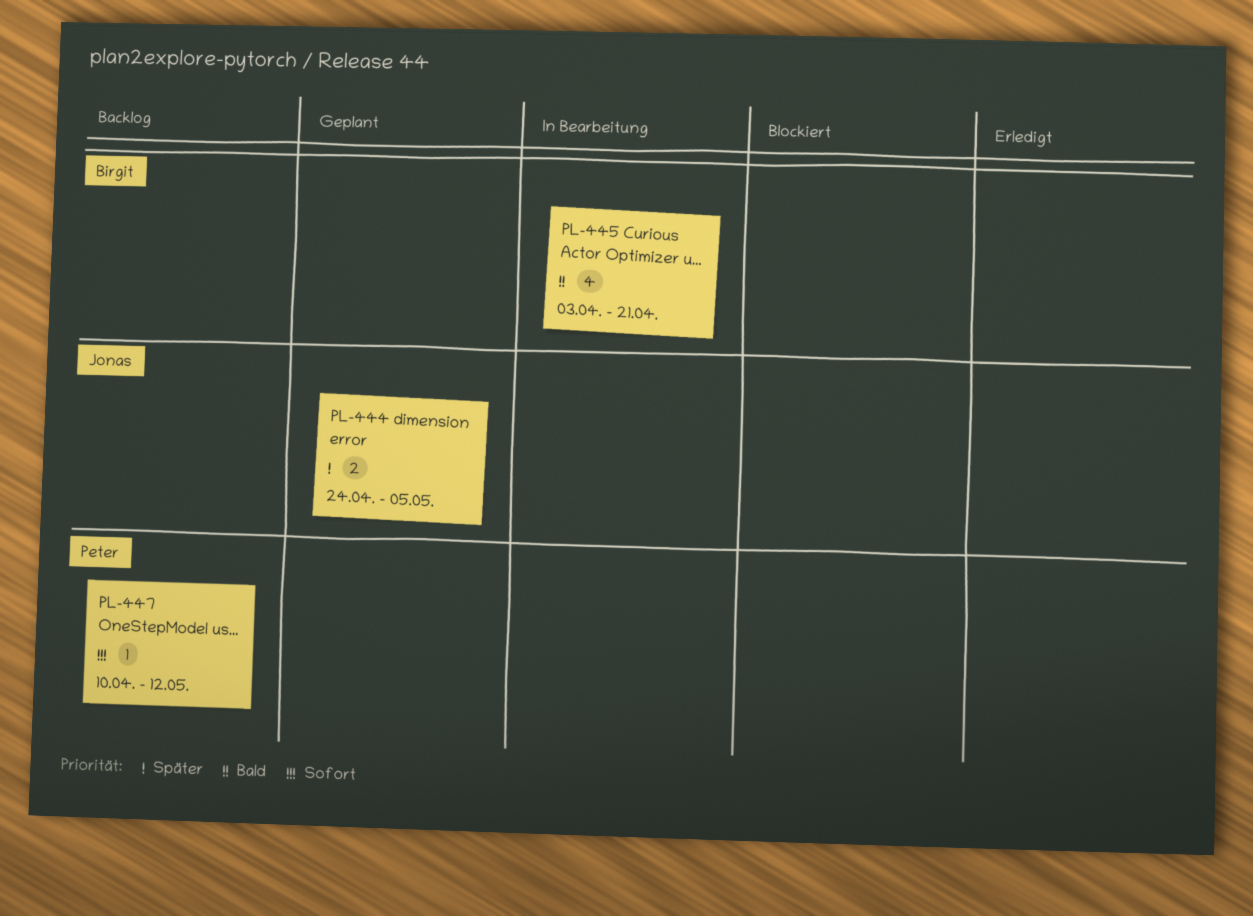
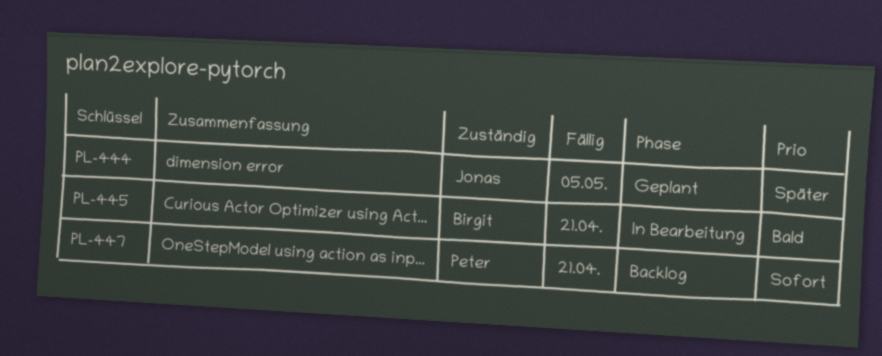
PL-447, due: May 12 -> Apr 21

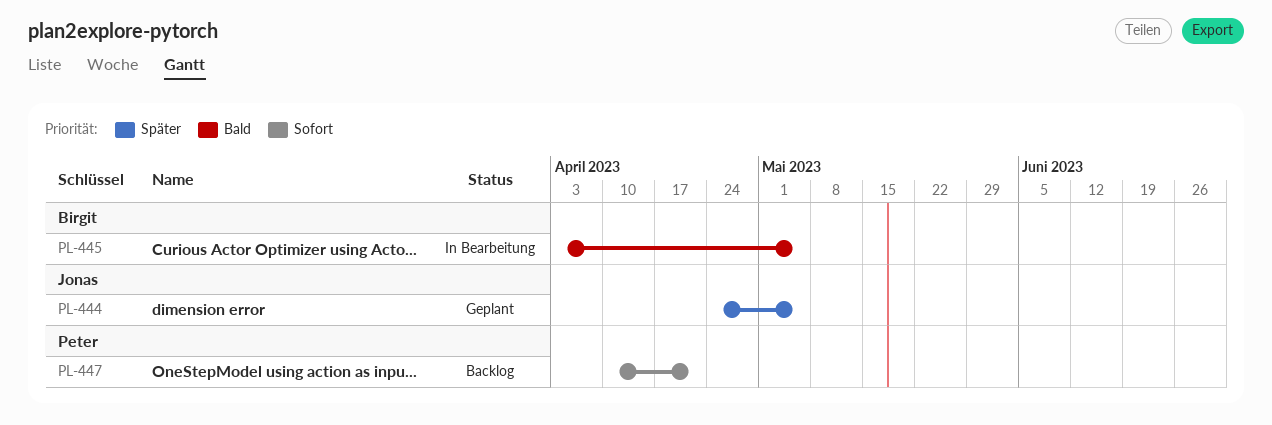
PL-445, due: Apr 21 -> May 5

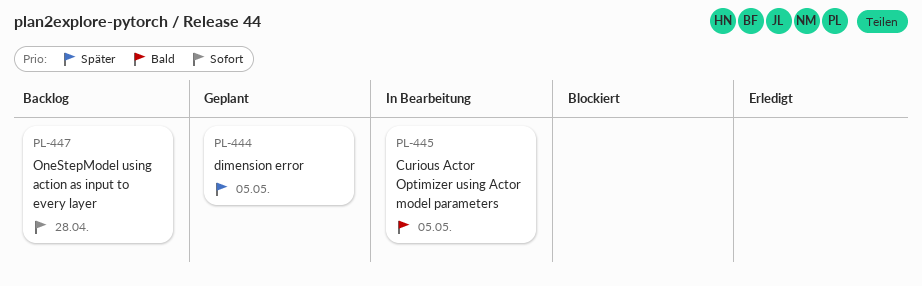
PL-447, due: Apr 21 -> Apr 28

